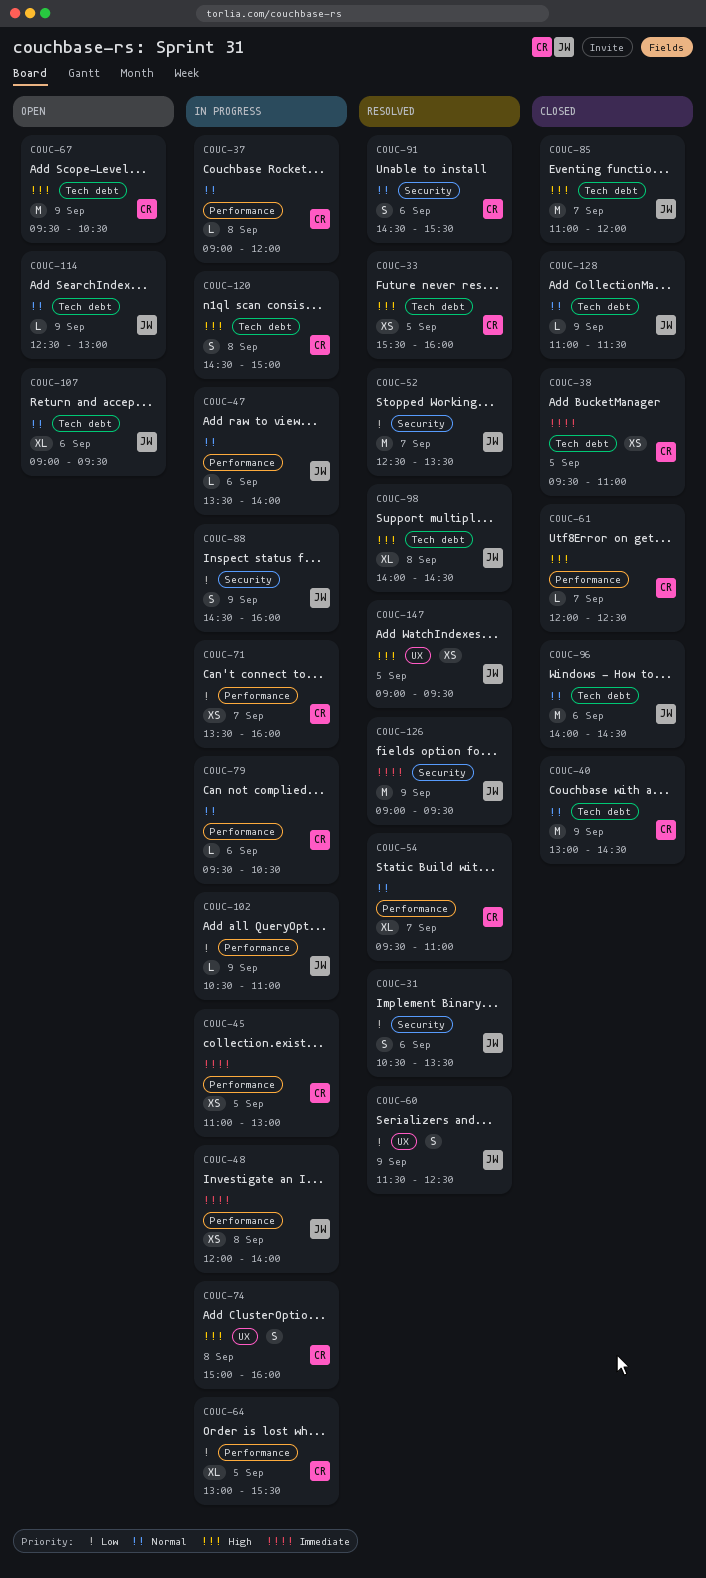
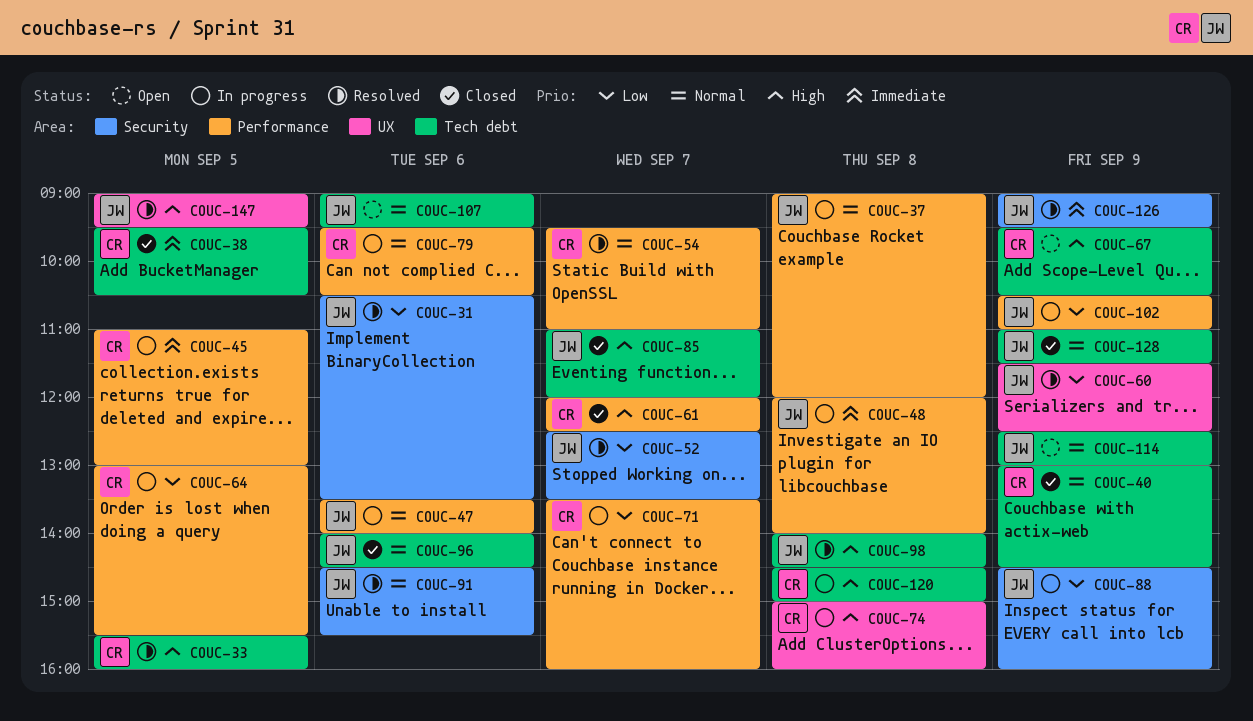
COUC-37, owner: CR -> JW
COUC-38, ends: 11:00 -> 10:30
COUC-91, owner: CR -> JW

